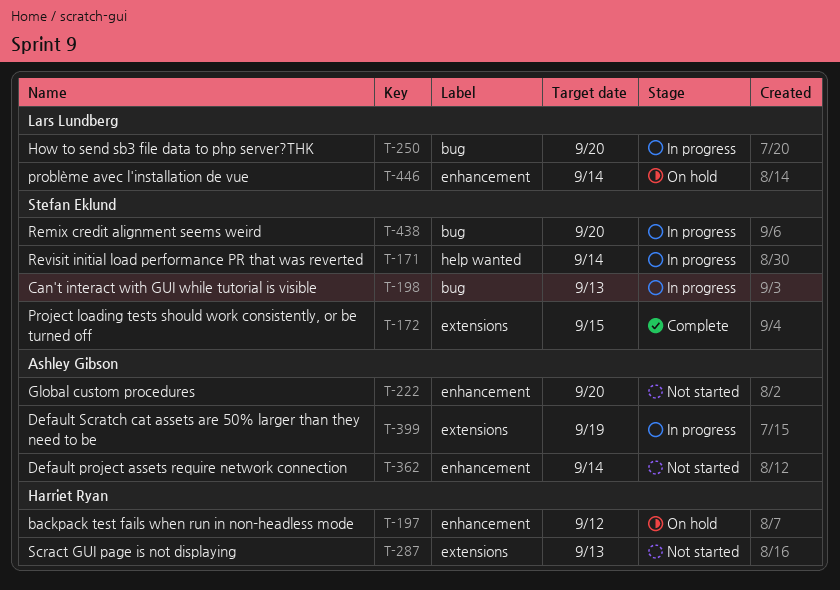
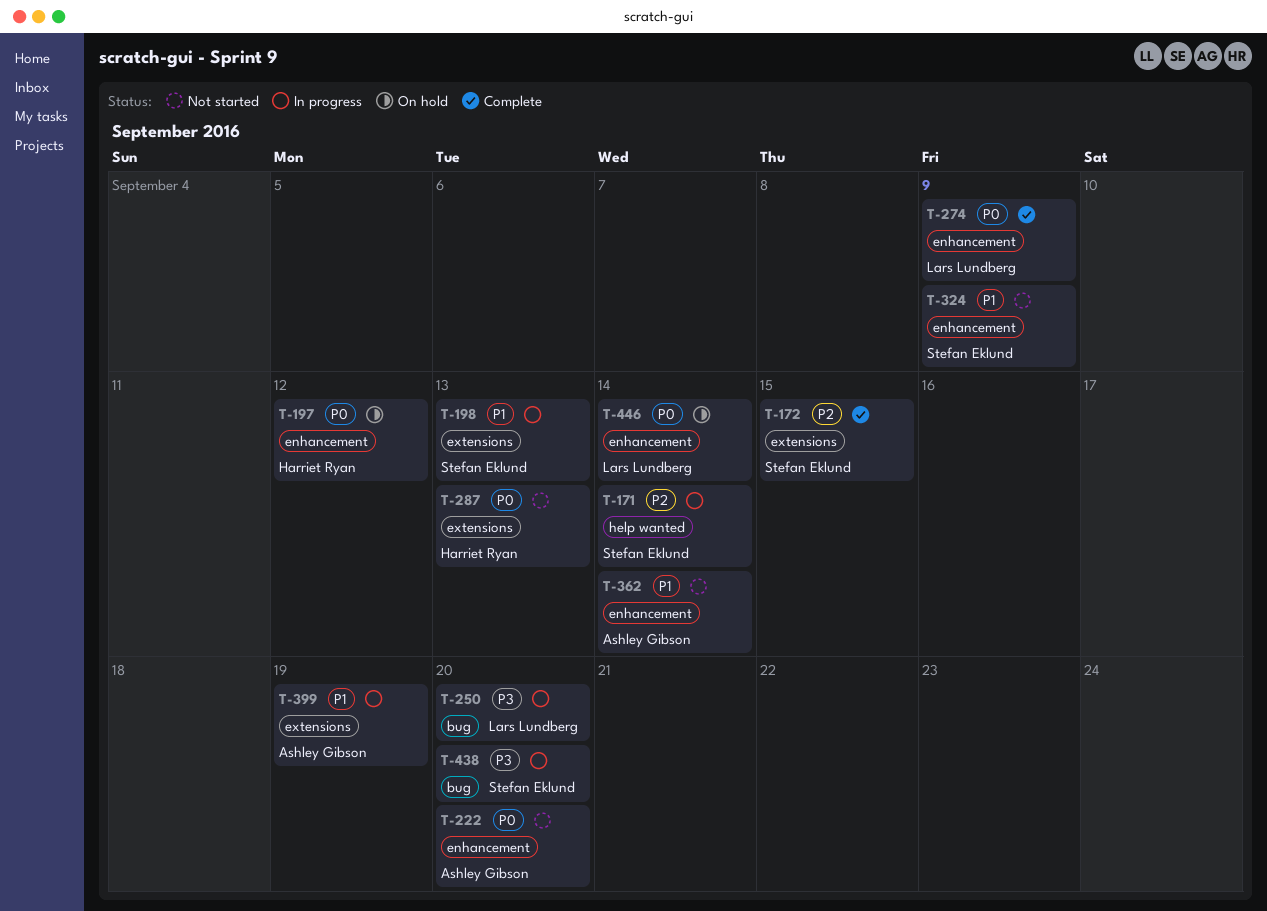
T-198, label: bug -> extensions
T-274: none -> present
T-324: none -> present

